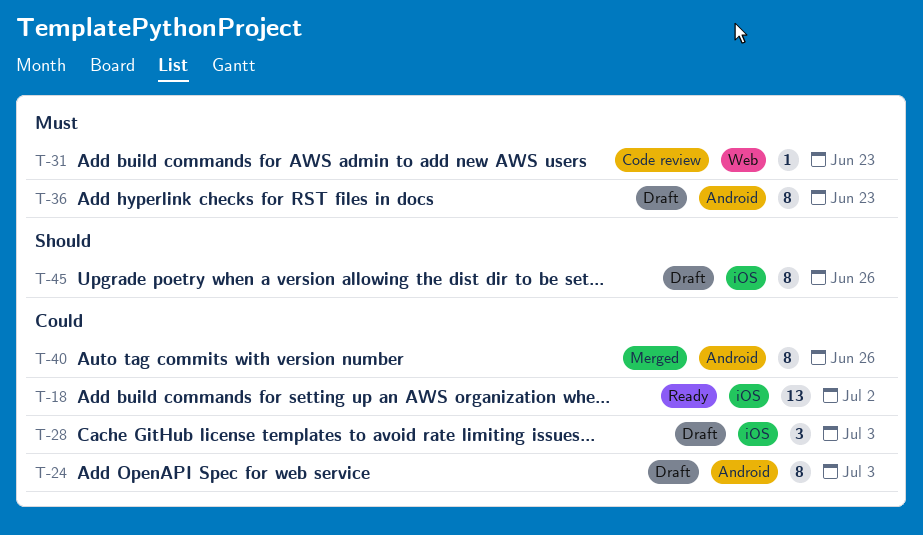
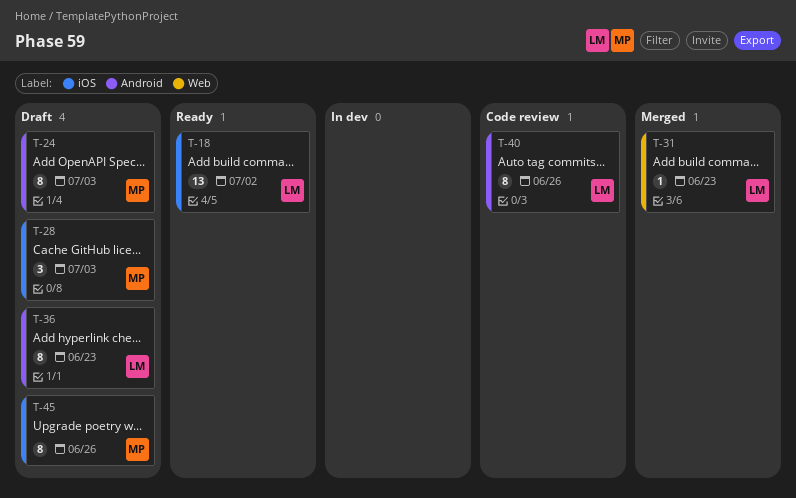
T-31, status: Code review -> Merged
T-40, status: Merged -> Code review

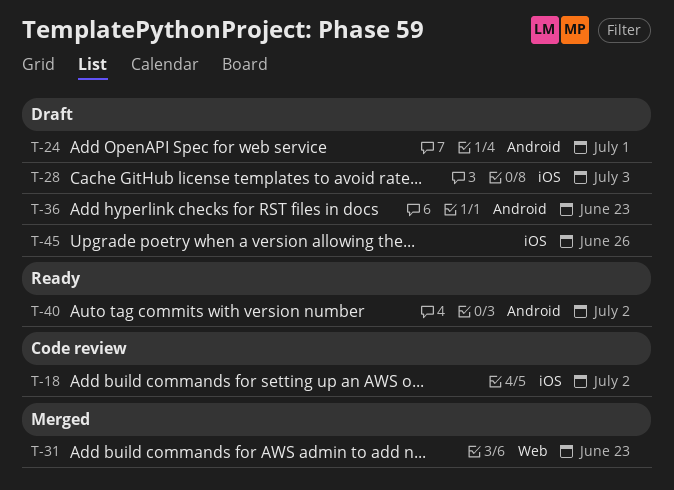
T-18, status: Ready -> Code review
T-24, due: Jul 3 -> Jul 1
T-40, status: Code review -> Ready
T-40, due: Jun 26 -> Jul 2

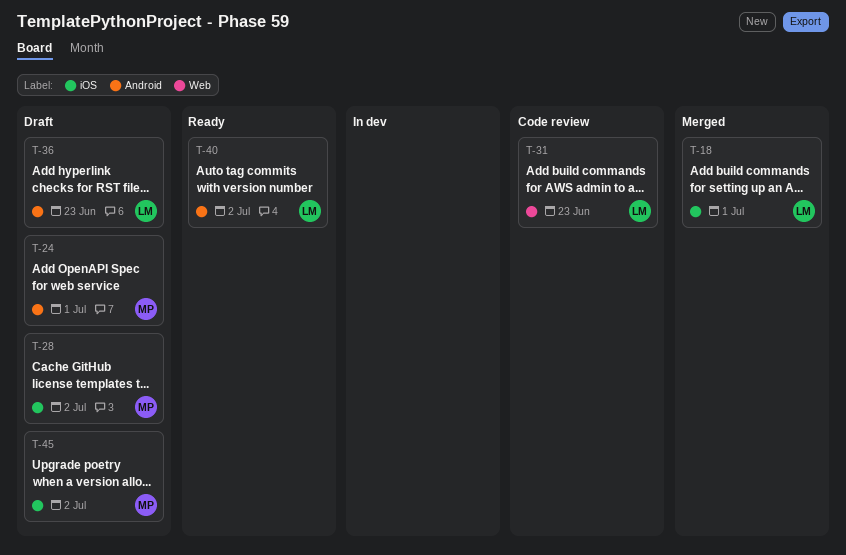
T-18, status: Code review -> Merged
T-18, due: Jul 2 -> Jul 1
T-28, due: Jul 3 -> Jul 2
T-31, status: Merged -> Code review
T-45, due: Jun 26 -> Jul 2

